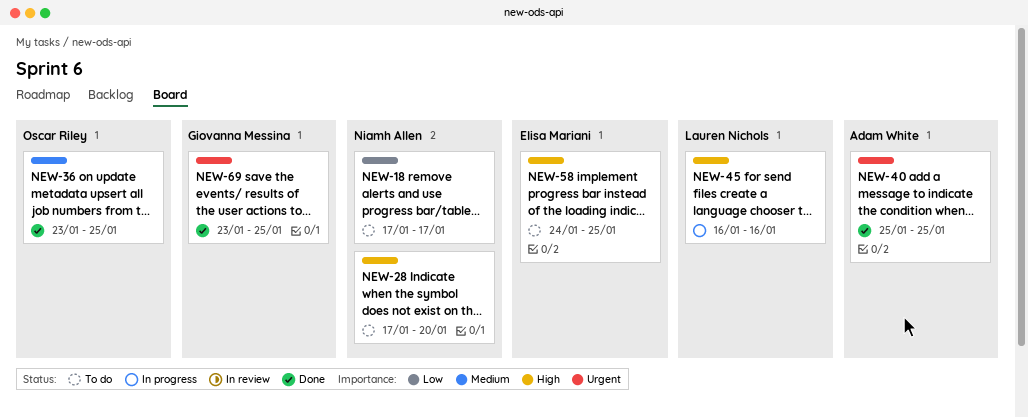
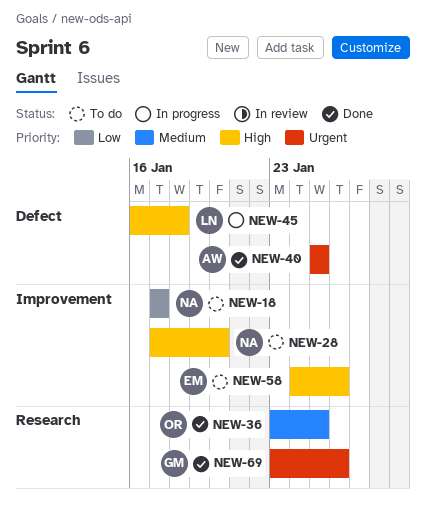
NEW-45, due: Jan 16 -> Jan 18
NEW-58, due: Jan 25 -> Jan 26
NEW-69, due: Jan 25 -> Jan 26

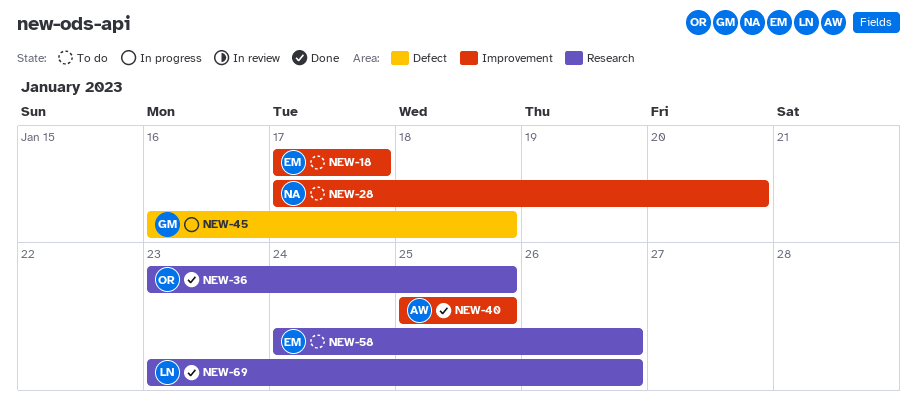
NEW-18, owner: NA -> EM
NEW-40, label: Defect -> Improvement
NEW-45, owner: LN -> GM
NEW-58, label: Improvement -> Research
NEW-69, owner: GM -> LN

